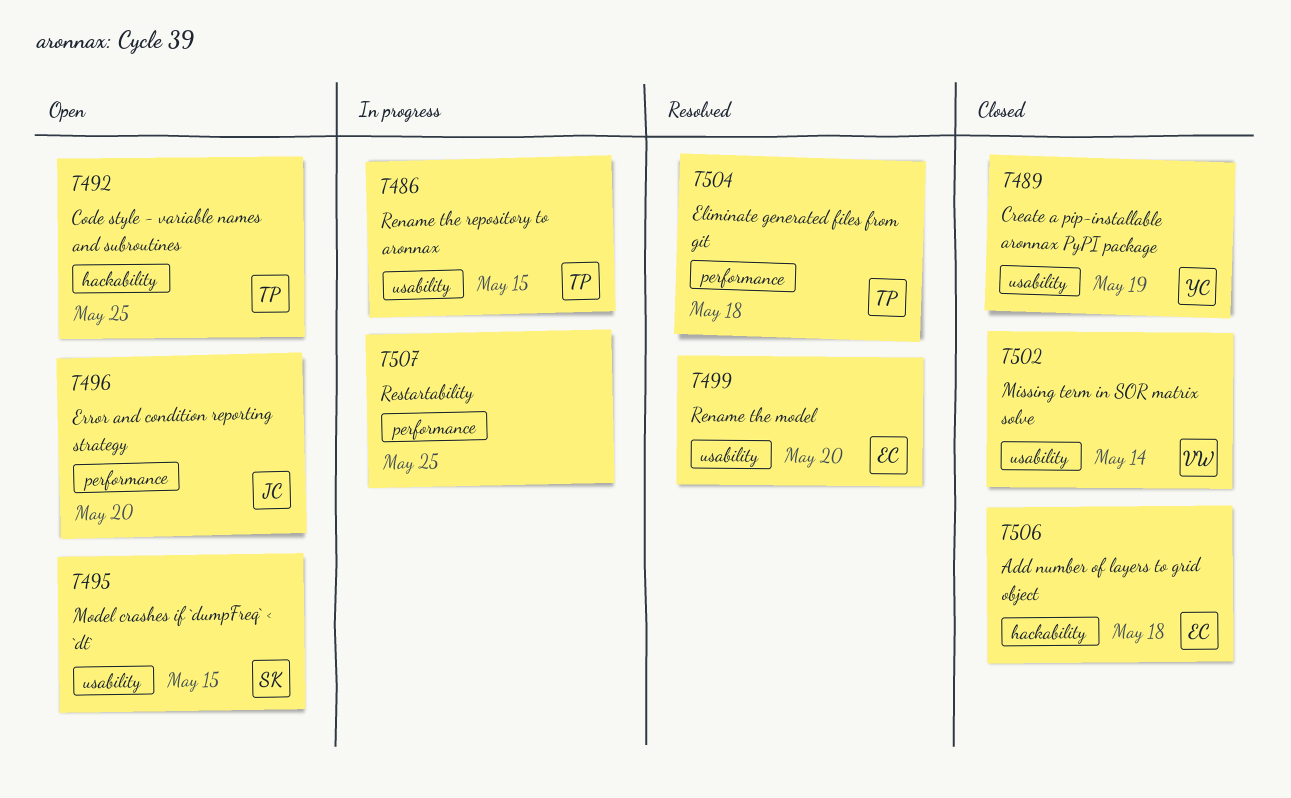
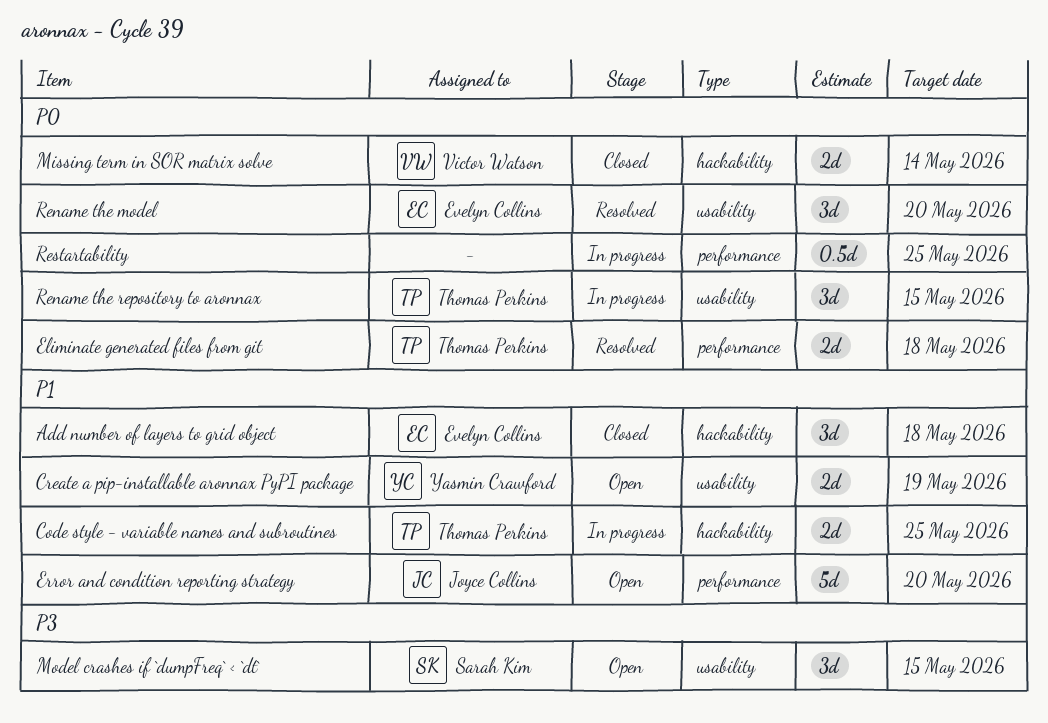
Code style - variable names and subroutines, status: Open -> In progress
Create a pip-installable aronnax PyPI package, status: Closed -> Open
Missing term in SOR matrix solve, label: usability -> hackability

